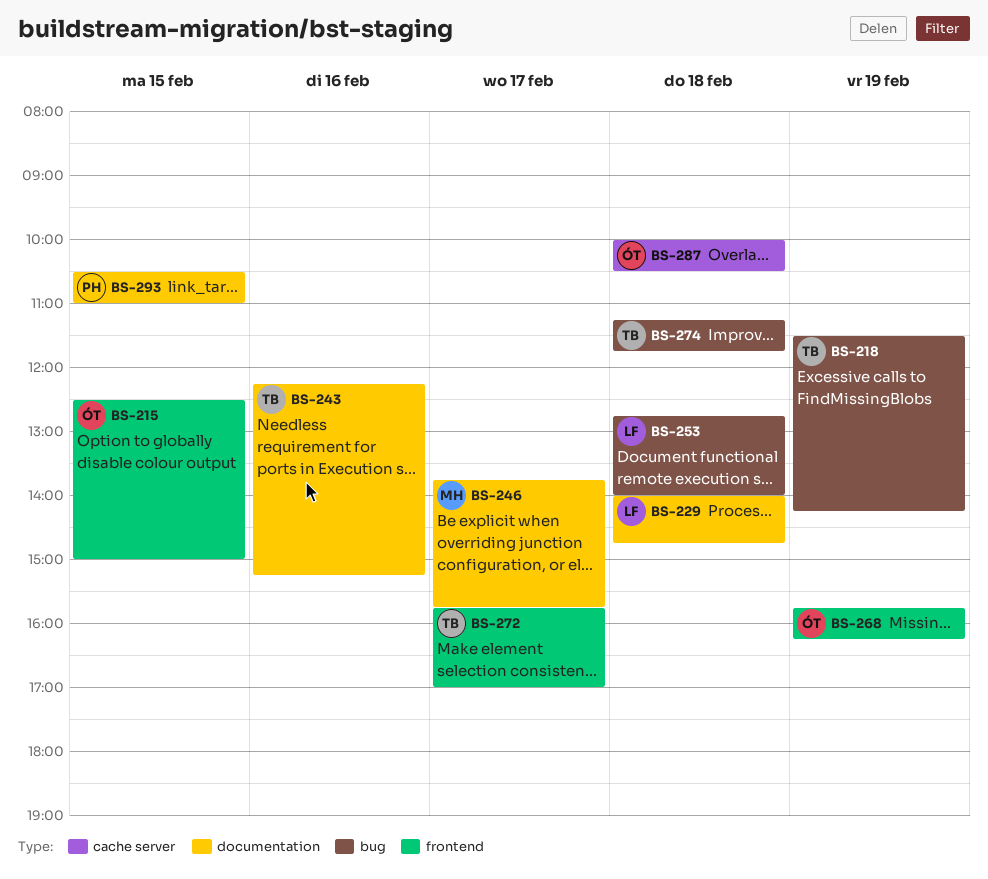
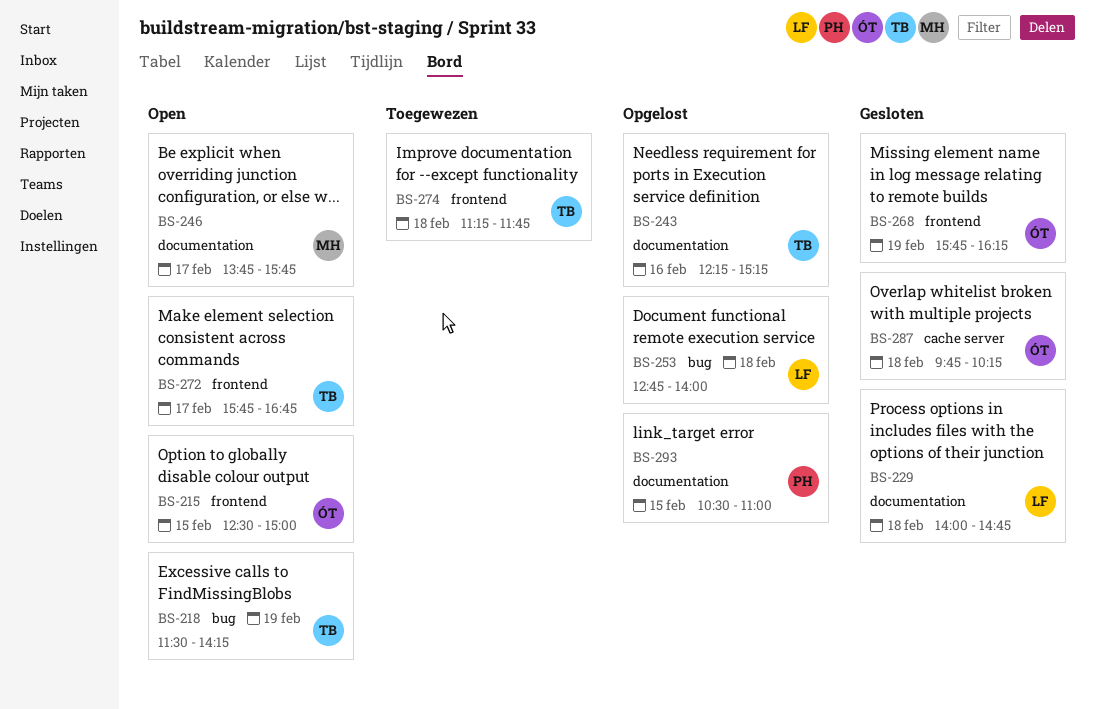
BS-272, ends: 17:00 -> 16:45
BS-274, label: bug -> frontend
BS-287, begins: 10:00 -> 09:45
BS-287, ends: 10:30 -> 10:15

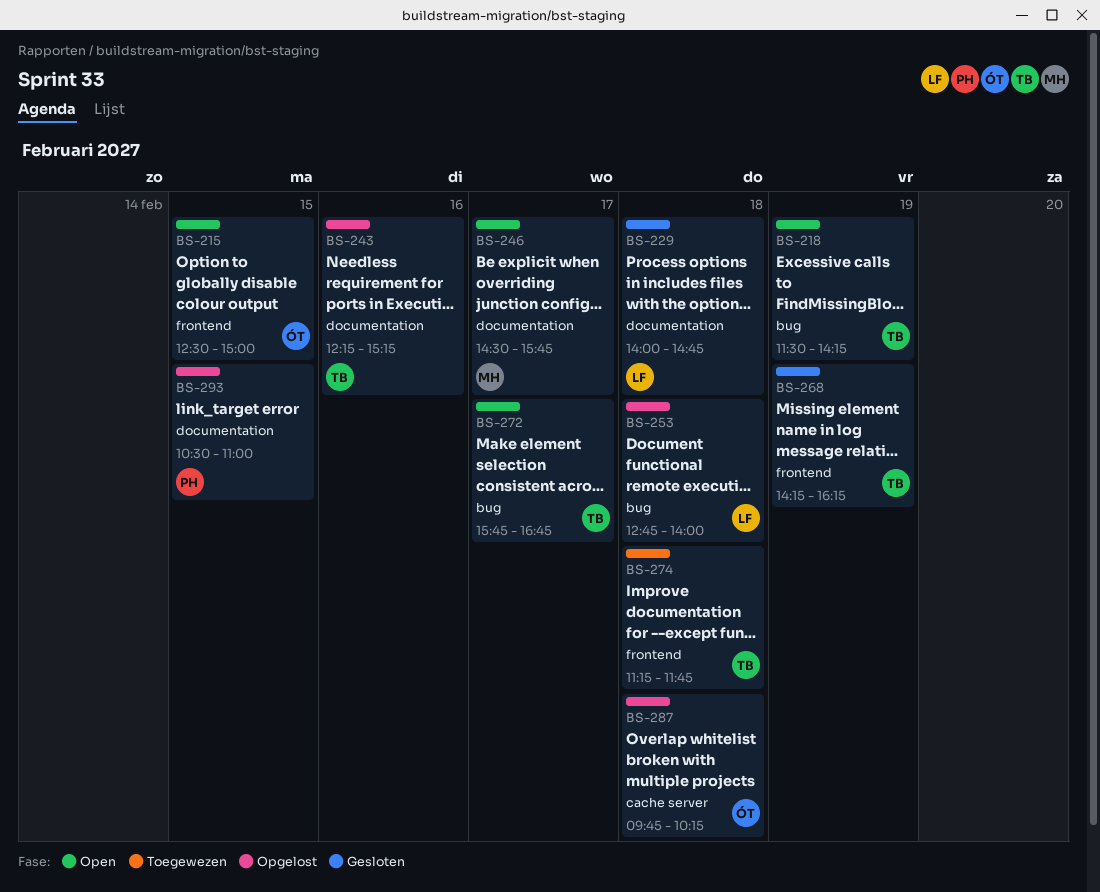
BS-246, begins: 13:45 -> 14:30
BS-268, owner: ÓT -> TB
BS-268, begins: 15:45 -> 14:15
BS-272, label: frontend -> bug
BS-287, status: Gesloten -> Opgelost

